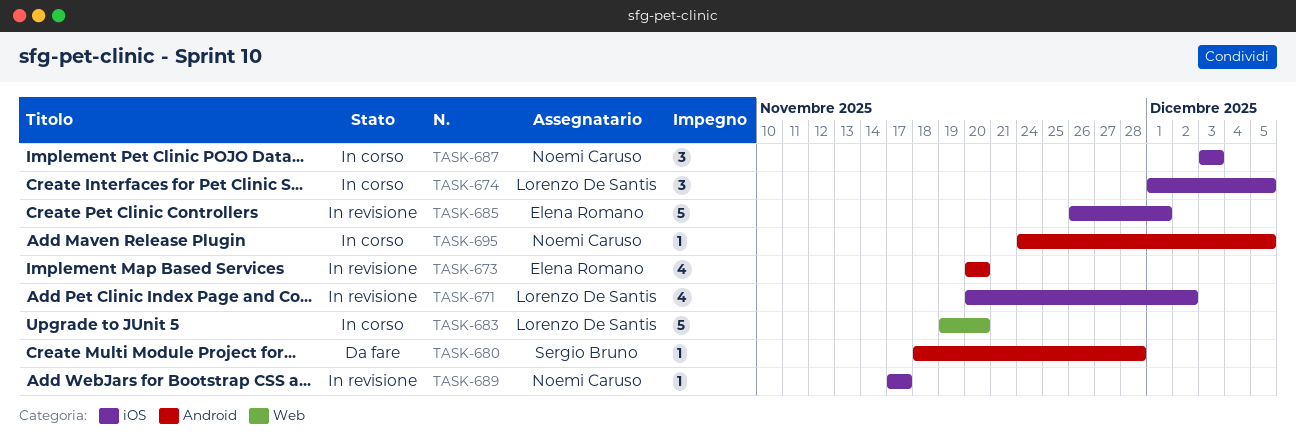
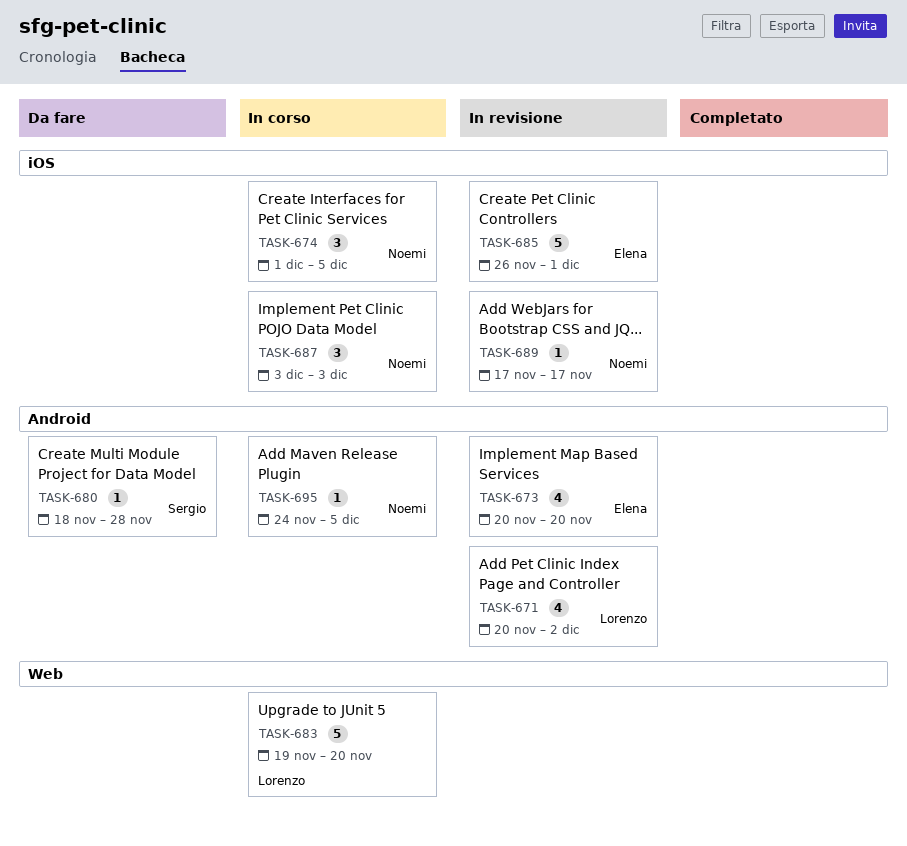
TASK-671, label: iOS -> Android
TASK-674, owner: Lorenzo De Santis -> Noemi Caruso

